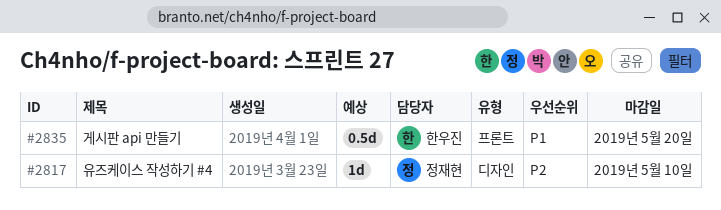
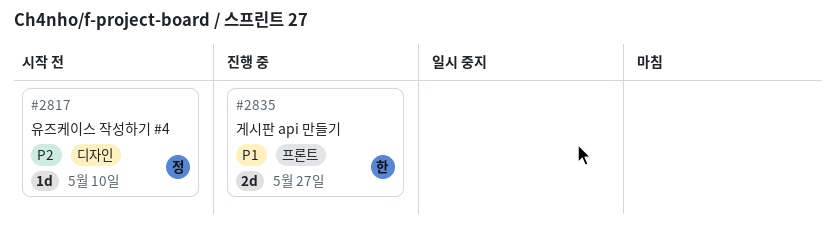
#2835, estimate: 0.5d -> 2d
#2835, due: May 20 -> May 27

